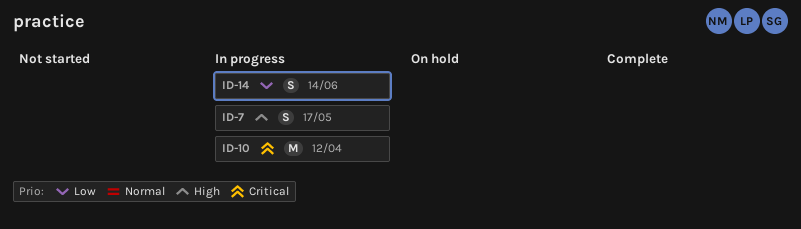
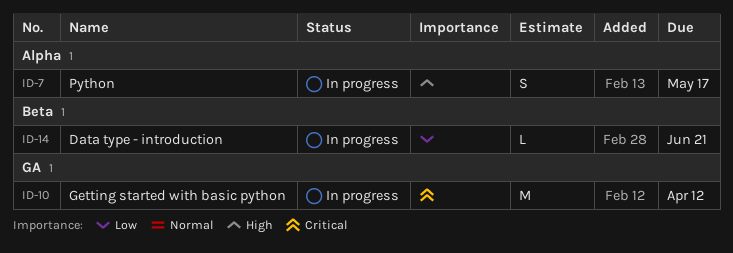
ID-14, estimate: S -> L
ID-14, due: Jun 14 -> Jun 21

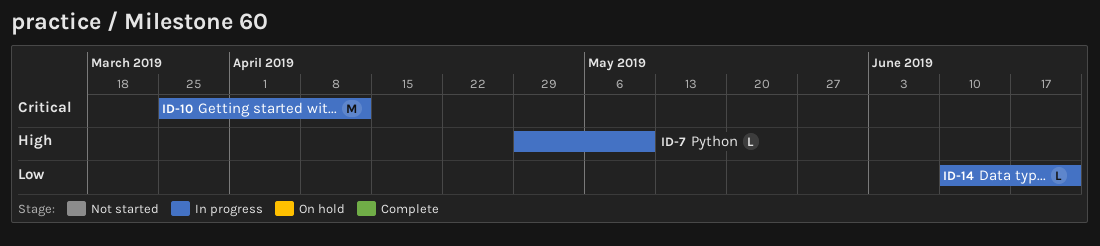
ID-7, estimate: S -> L
ID-7, due: May 17 -> May 10

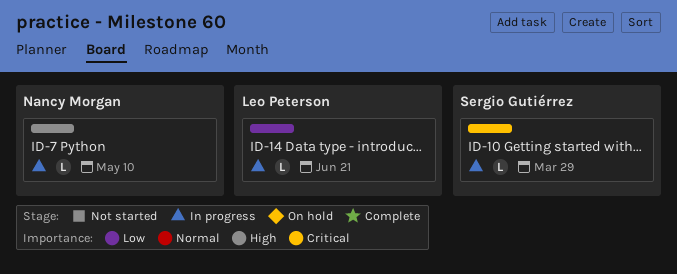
ID-10, estimate: M -> L
ID-10, due: Apr 12 -> Mar 29

